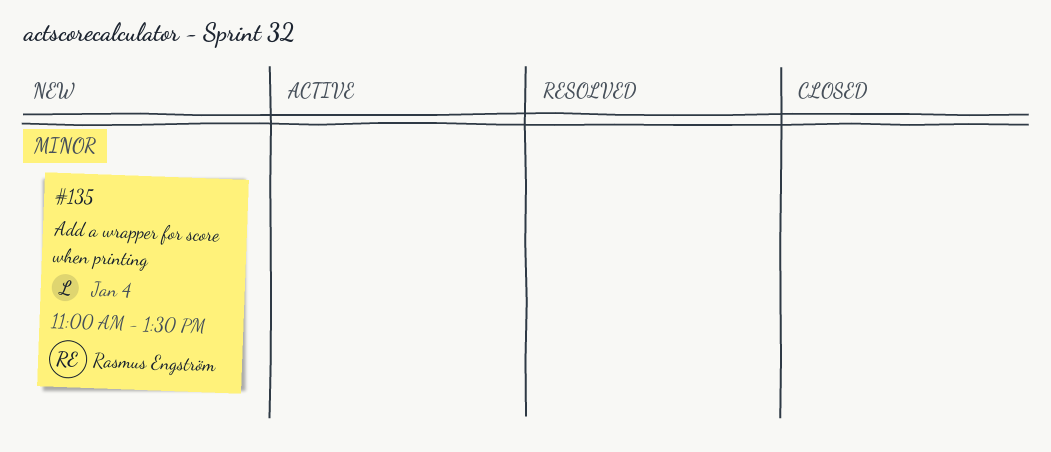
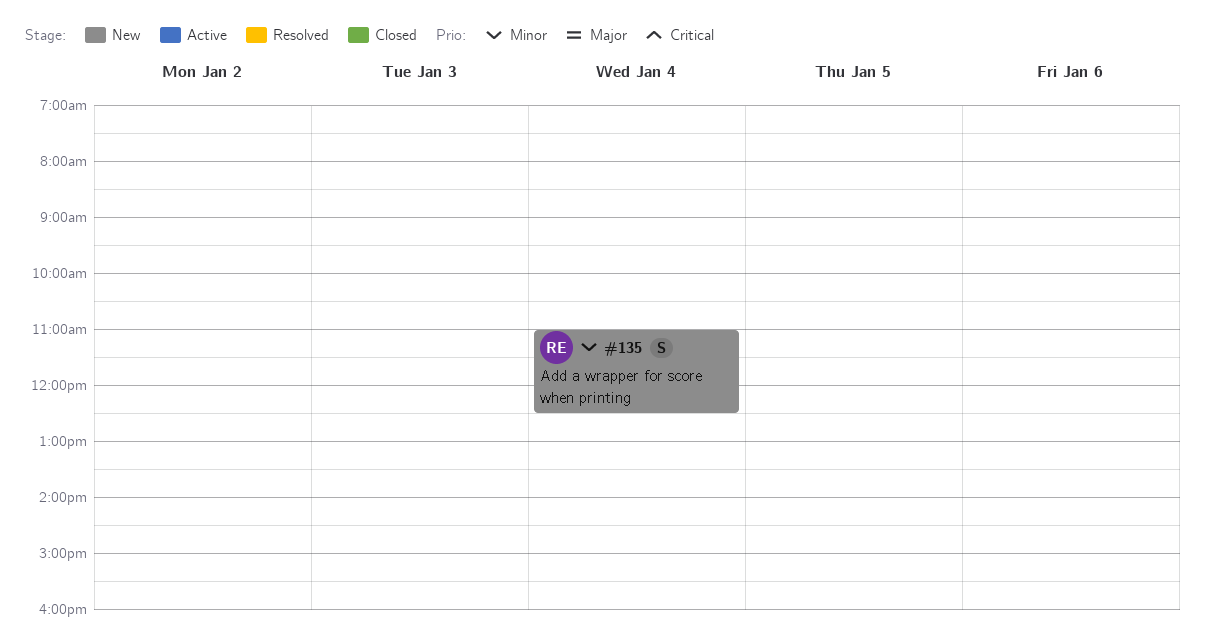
#135, estimate: L -> S
#135, ends: 13:30 -> 12:30

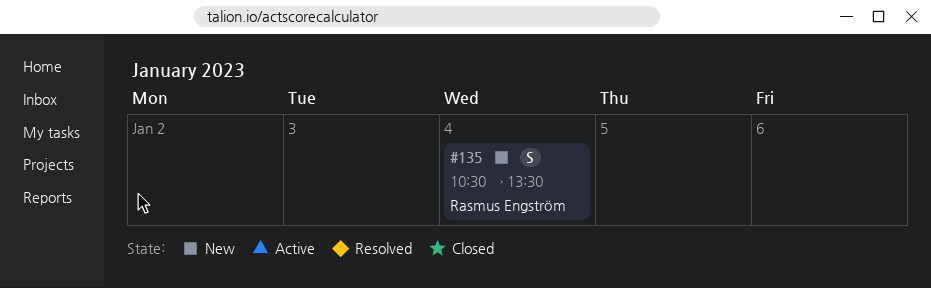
#135, begins: 11:00 -> 10:30
#135, ends: 12:30 -> 13:30

